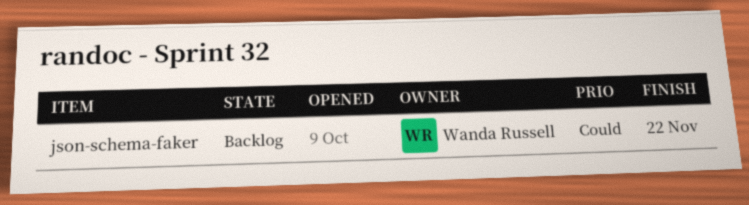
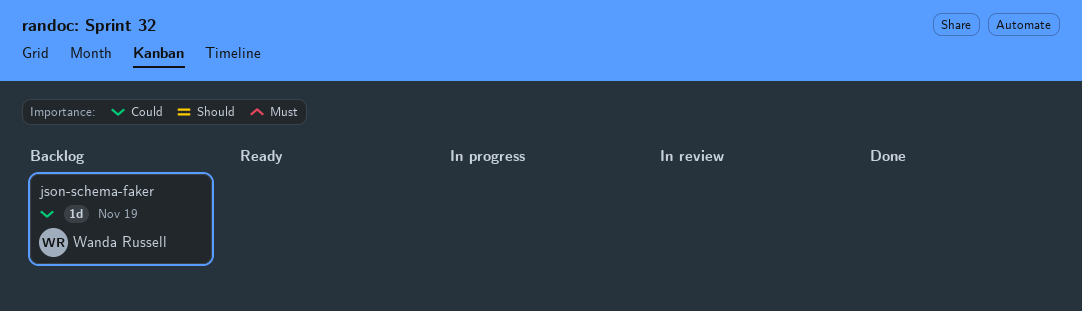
json-schema-faker, due: Nov 22 -> Nov 19

